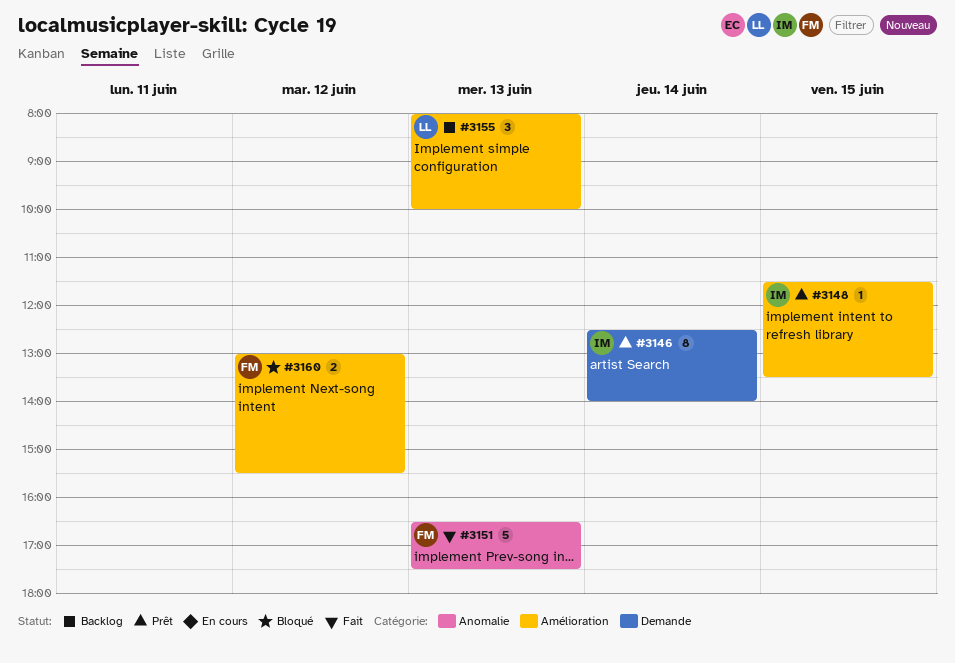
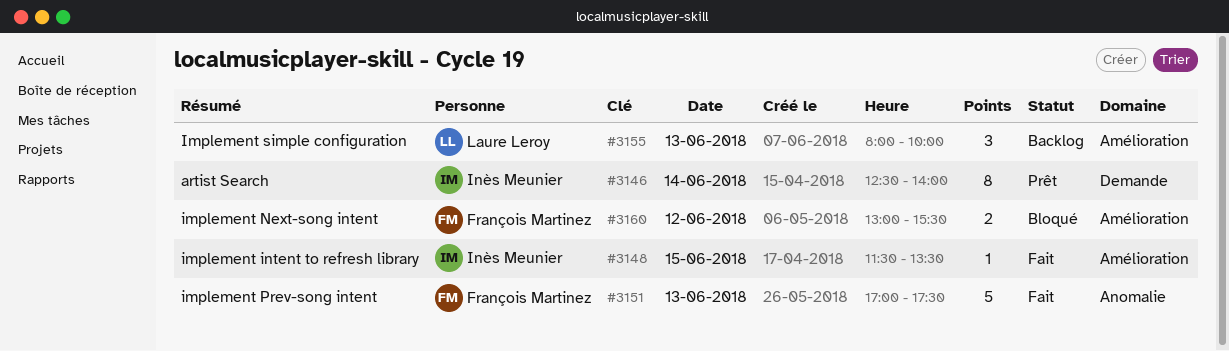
#3148, status: Prêt -> Fait
#3151, begins: 16:30 -> 17:00

